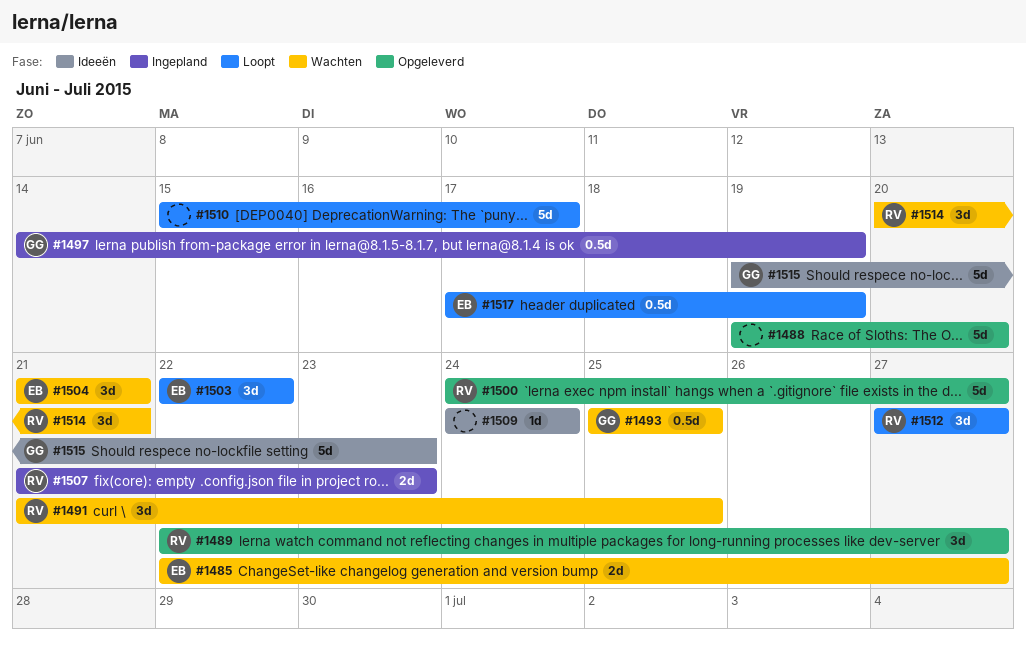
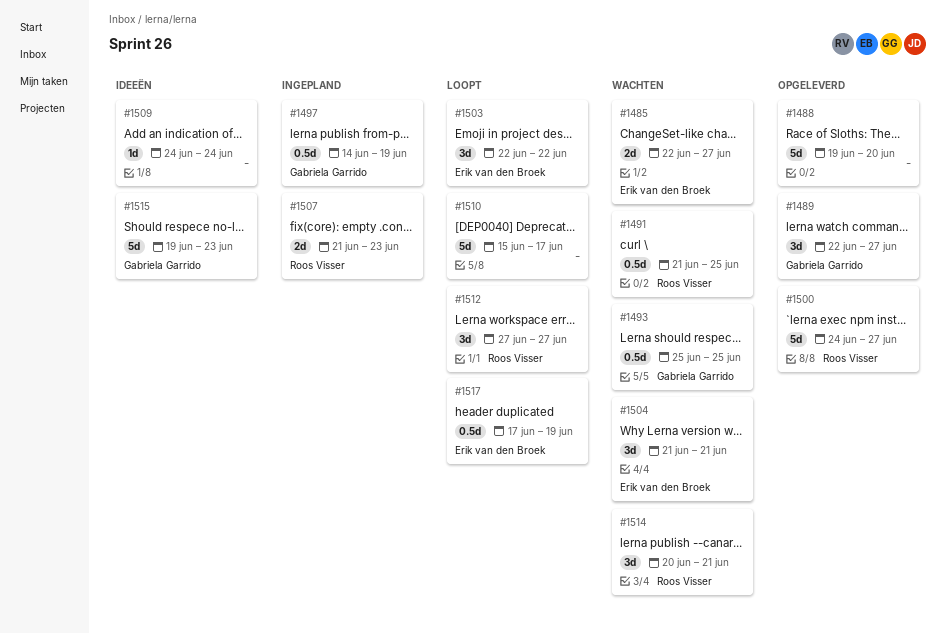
#1489, owner: Roos Visser -> Gabriela Garrido
#1491, estimate: 3d -> 0.5d

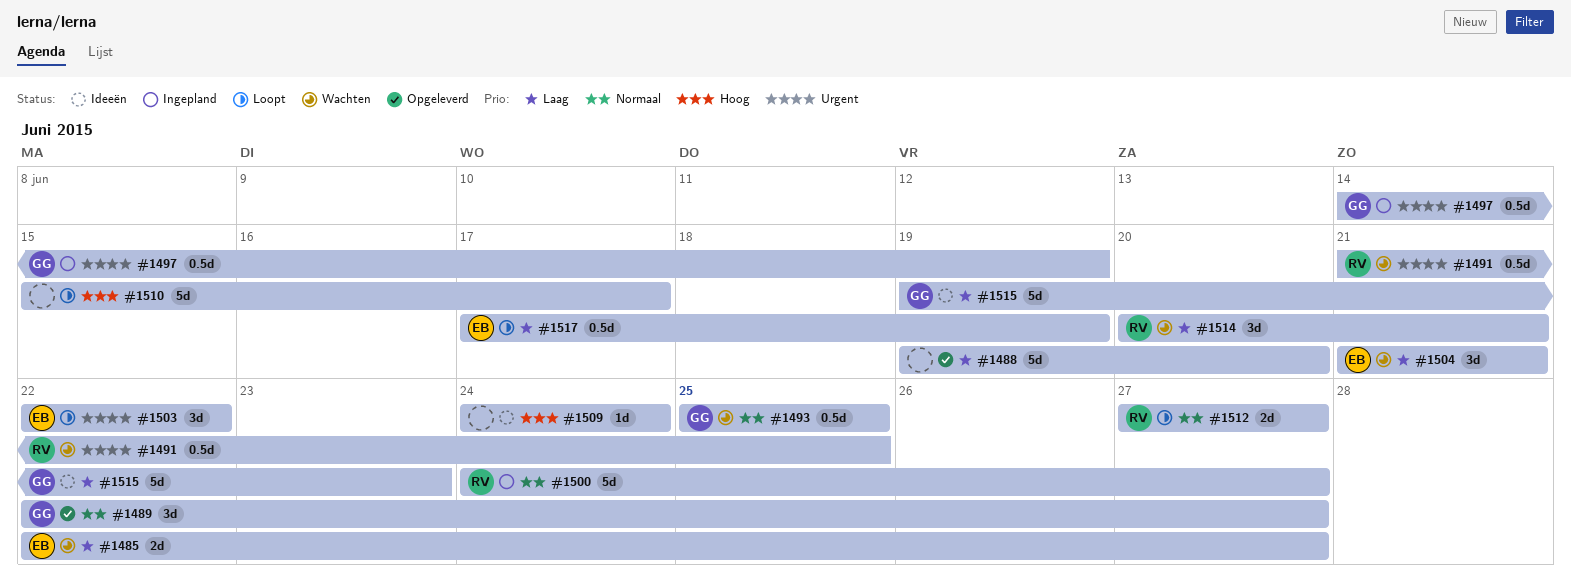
#1500, status: Opgeleverd -> Ingepland
#1507: present -> none
#1512, estimate: 3d -> 2d

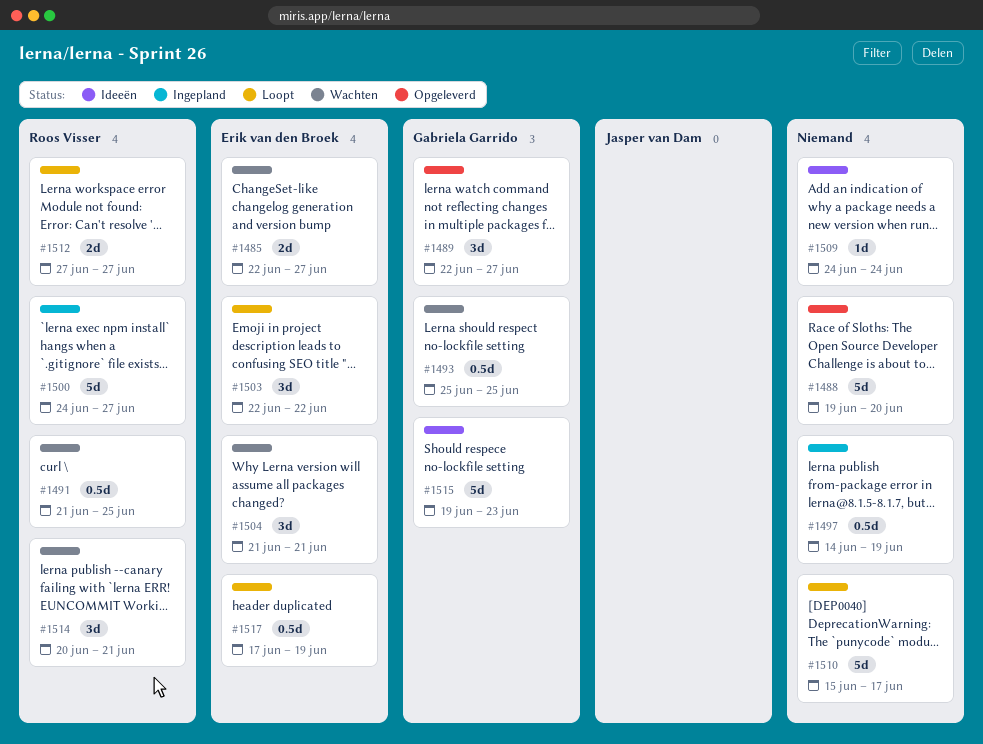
#1497, owner: Gabriela Garrido -> none

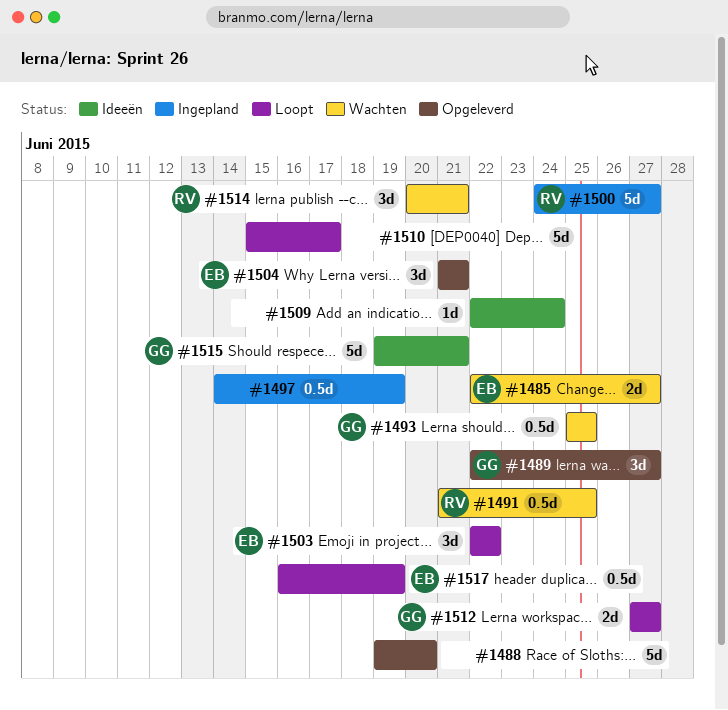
#1504, status: Wachten -> Opgeleverd
#1509, start: Jun 24 -> Jun 22
#1512, owner: Roos Visser -> Gabriela Garrido
#1515, due: Jun 23 -> Jun 21
#1517, start: Jun 17 -> Jun 16

